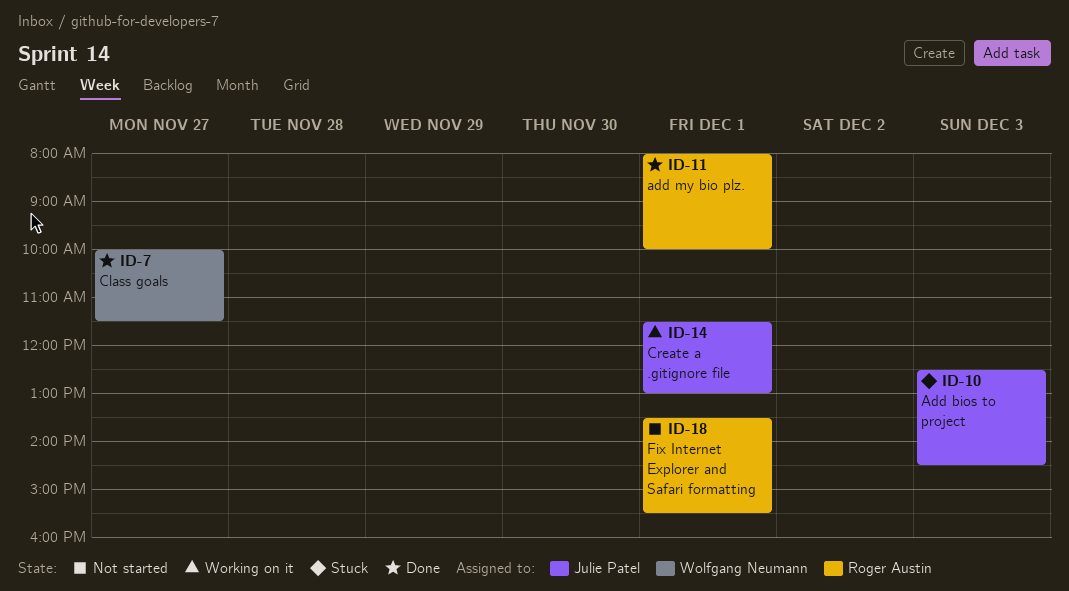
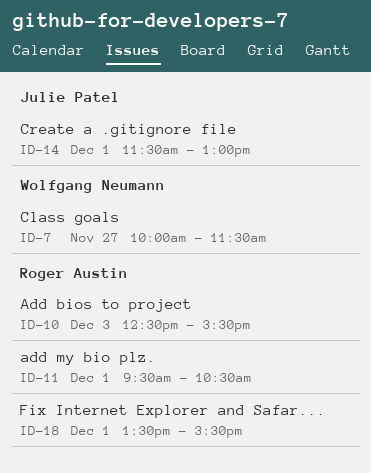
ID-10, owner: Julie Patel -> Roger Austin
ID-10, ends: 14:30 -> 15:30
ID-11, begins: 08:00 -> 09:30
ID-11, ends: 10:00 -> 10:30

